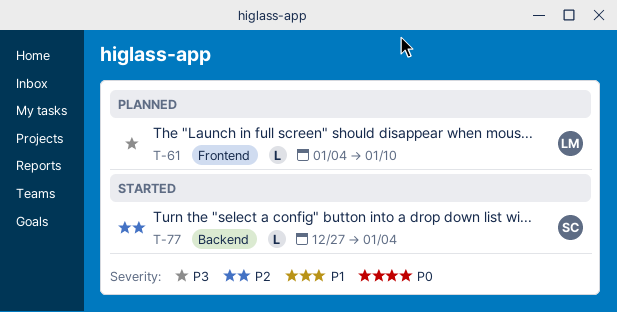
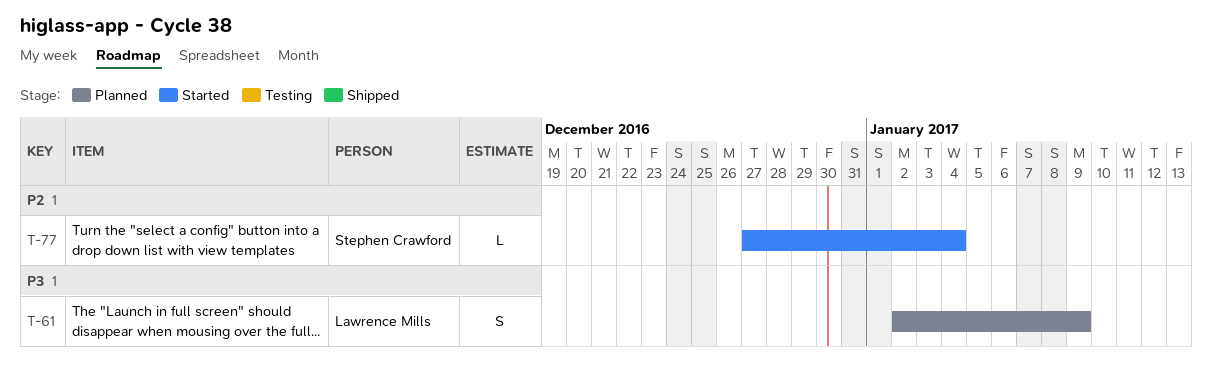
T-61, estimate: L -> S
T-61, start: Jan 4 -> Jan 2
T-61, due: Jan 10 -> Jan 9

